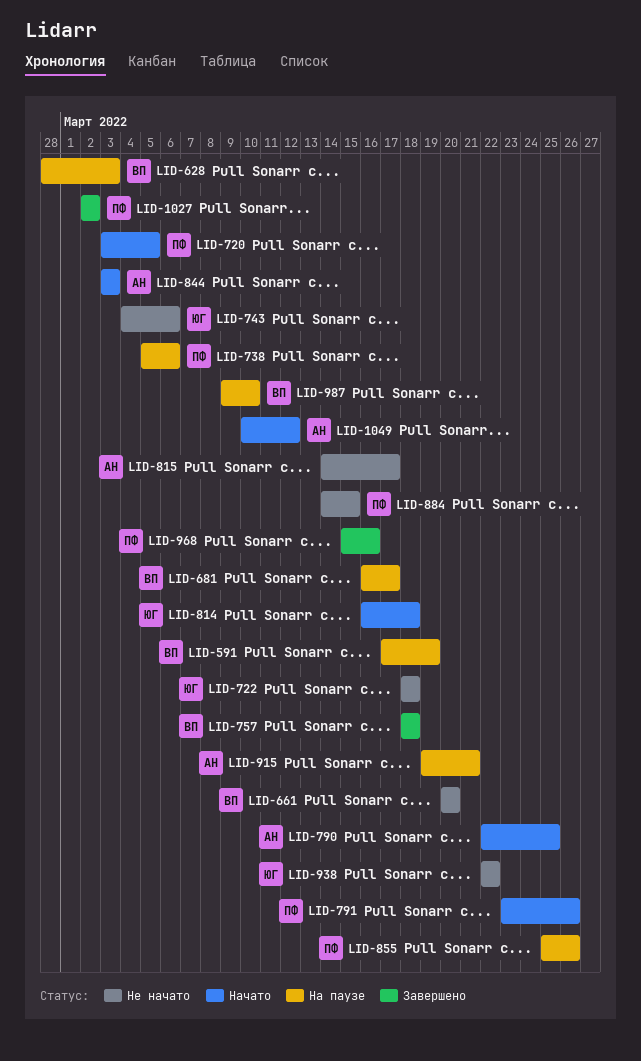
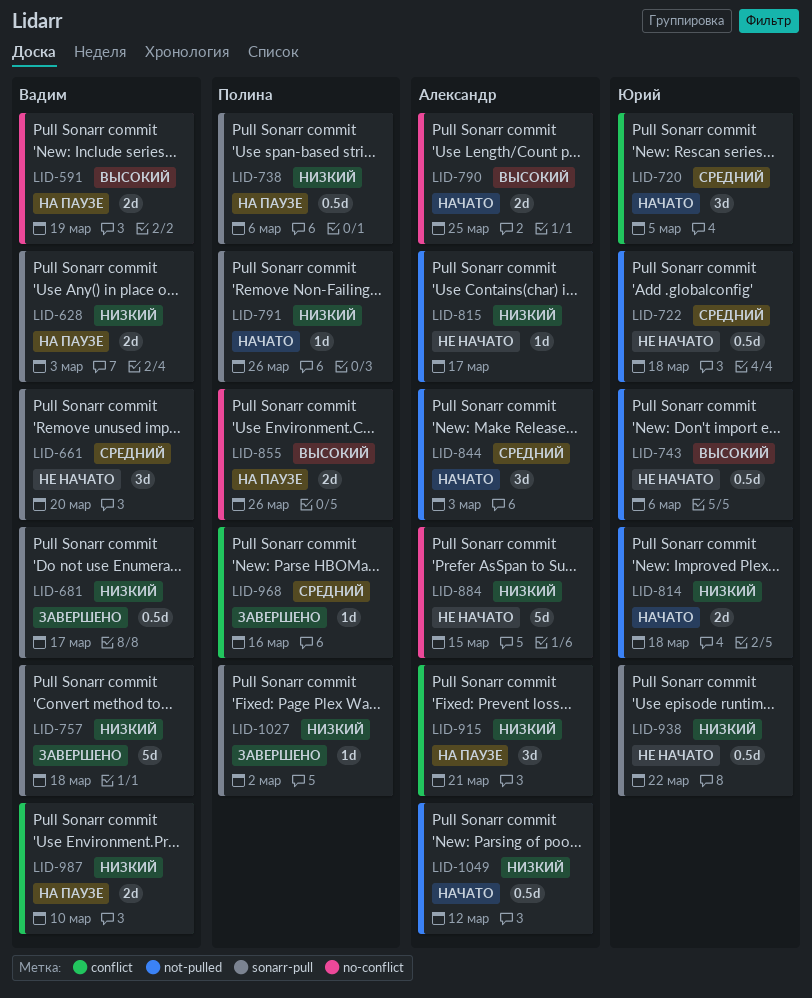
LID-681, status: На паузе -> Завершено
LID-720, owner: Полина -> Юрий
LID-884, owner: Полина -> Александр

